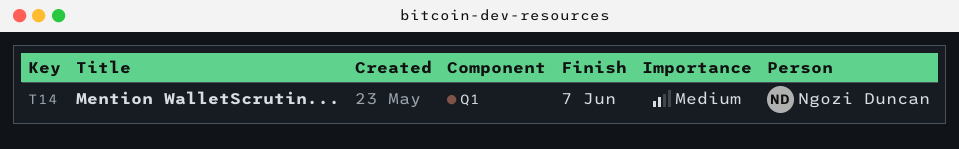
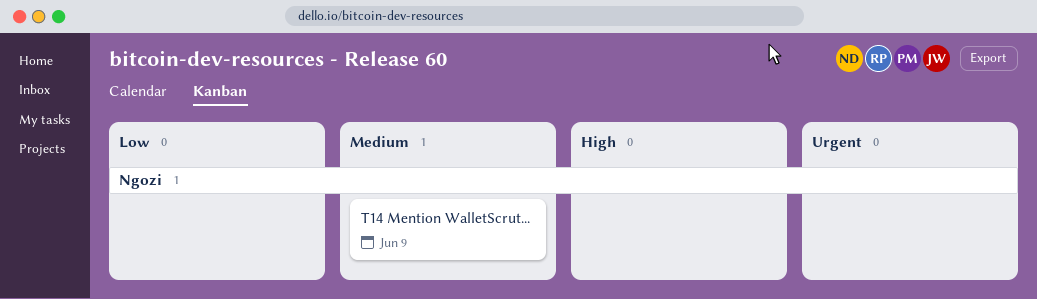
T14, due: Jun 7 -> Jun 9

